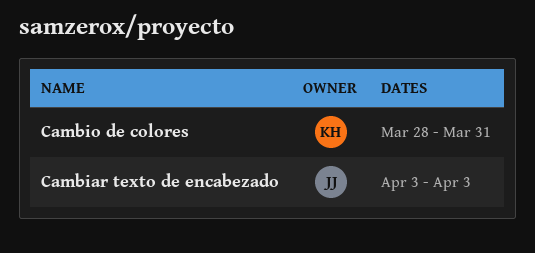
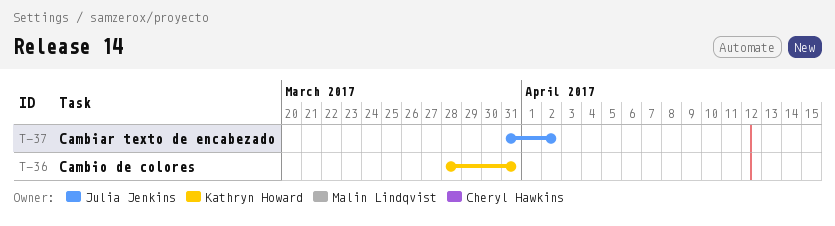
Cambiar texto de encabezado, start: Apr 3 -> Mar 31
Cambiar texto de encabezado, due: Apr 3 -> Apr 2

